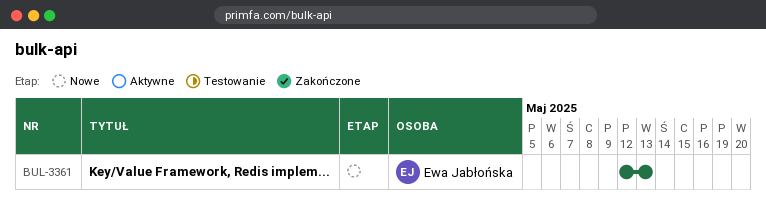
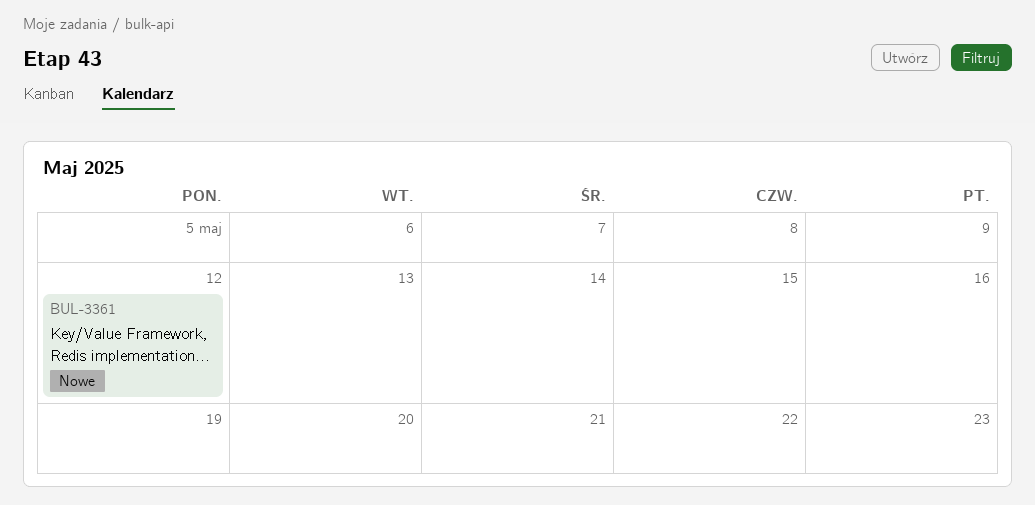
BUL-3361, due: May 13 -> May 12

